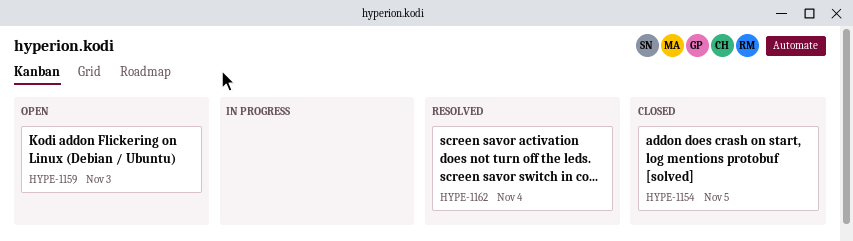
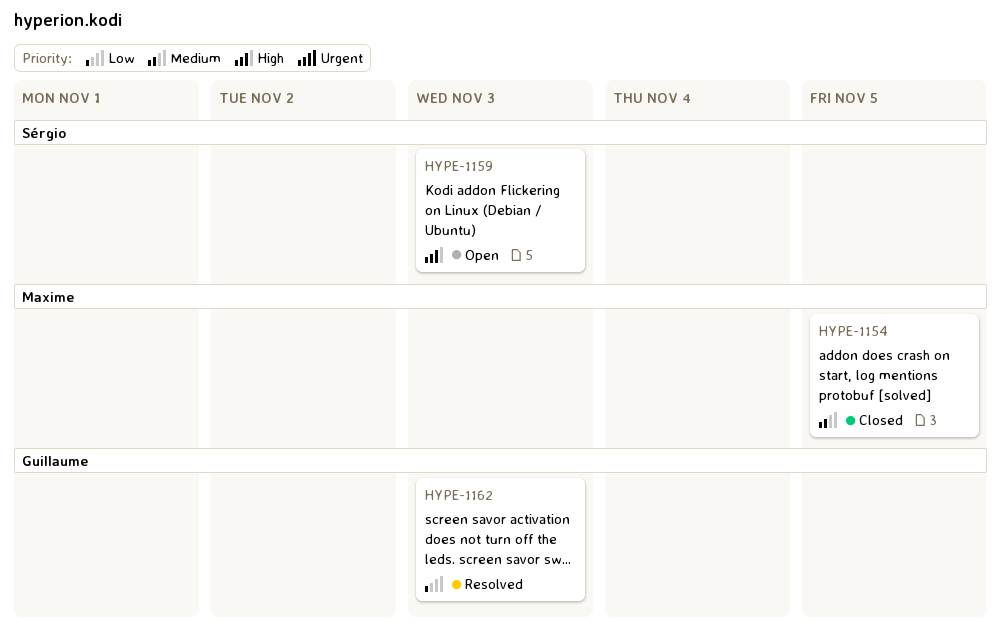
HYPE-1162, due: Nov 4 -> Nov 3

